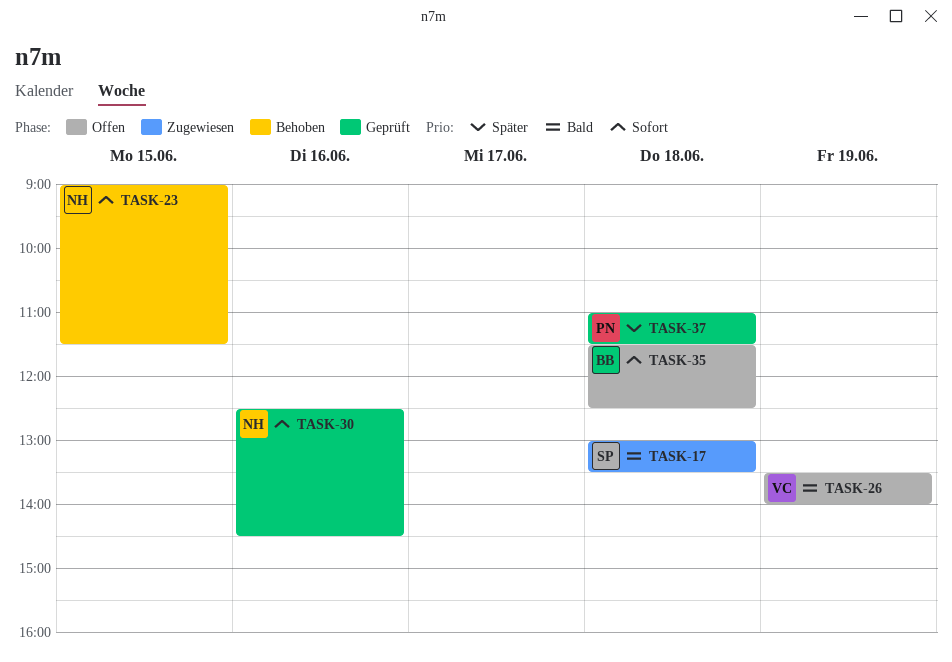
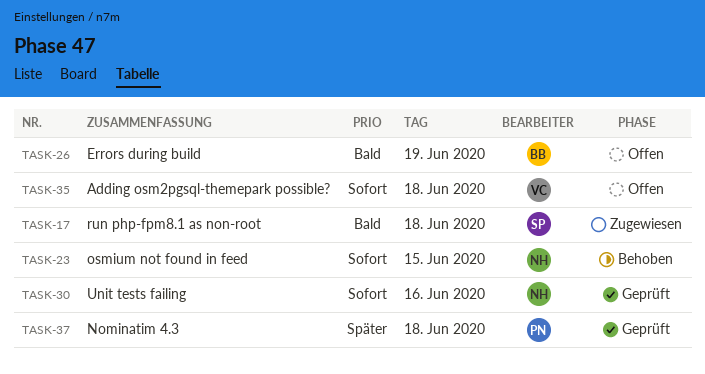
TASK-26, owner: VC -> BB
TASK-35, owner: BB -> VC

